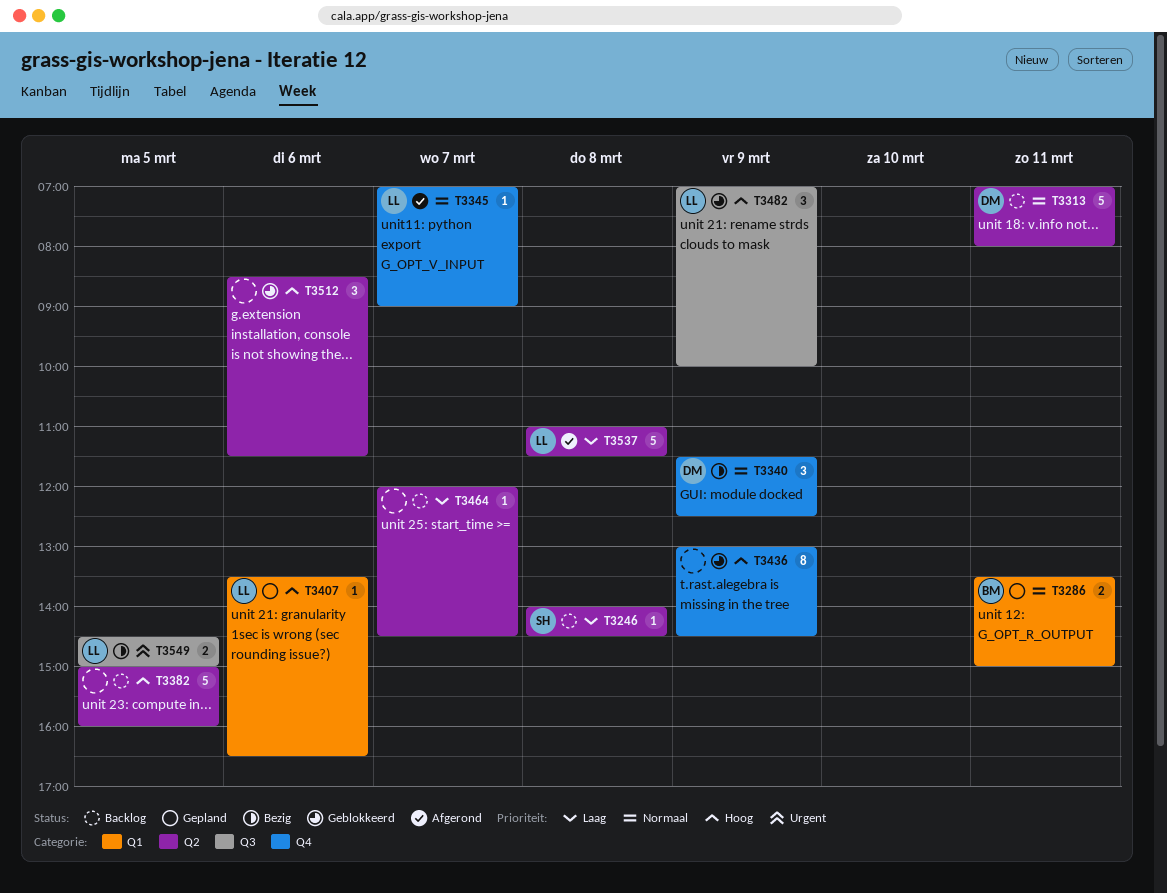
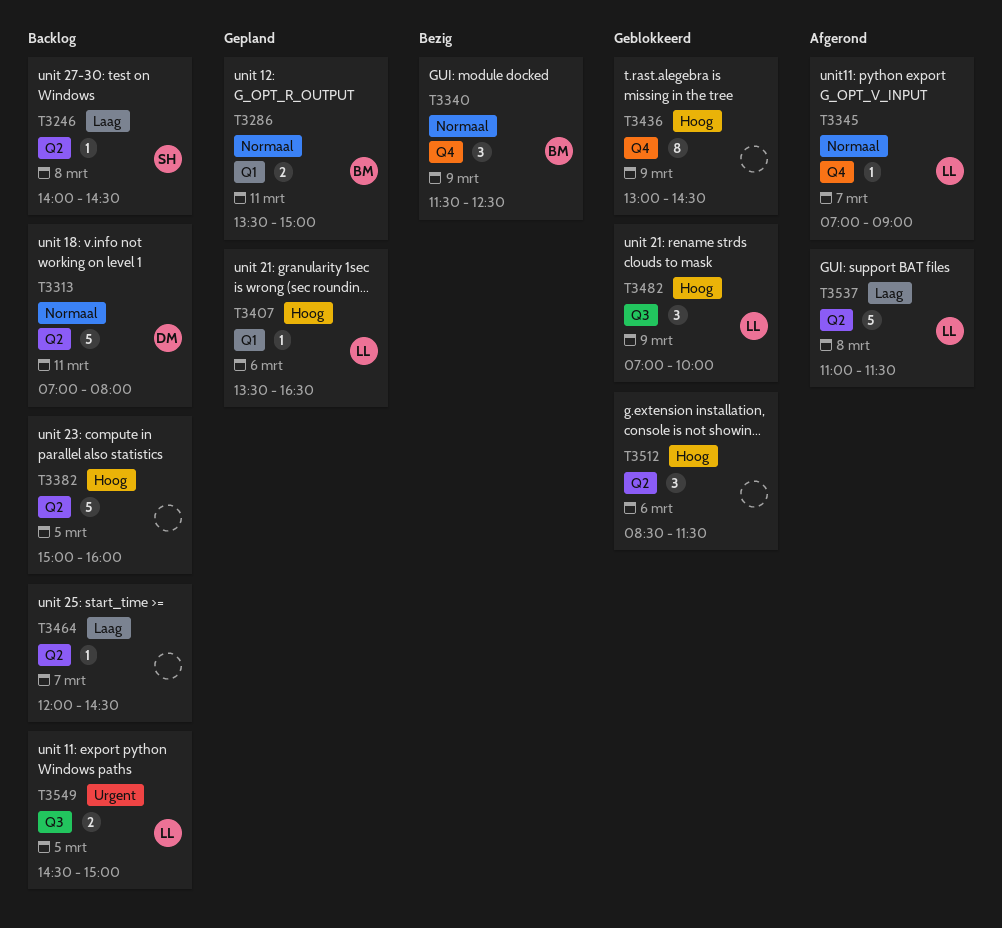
T3340, owner: DM -> BM
T3549, status: Bezig -> Backlog

